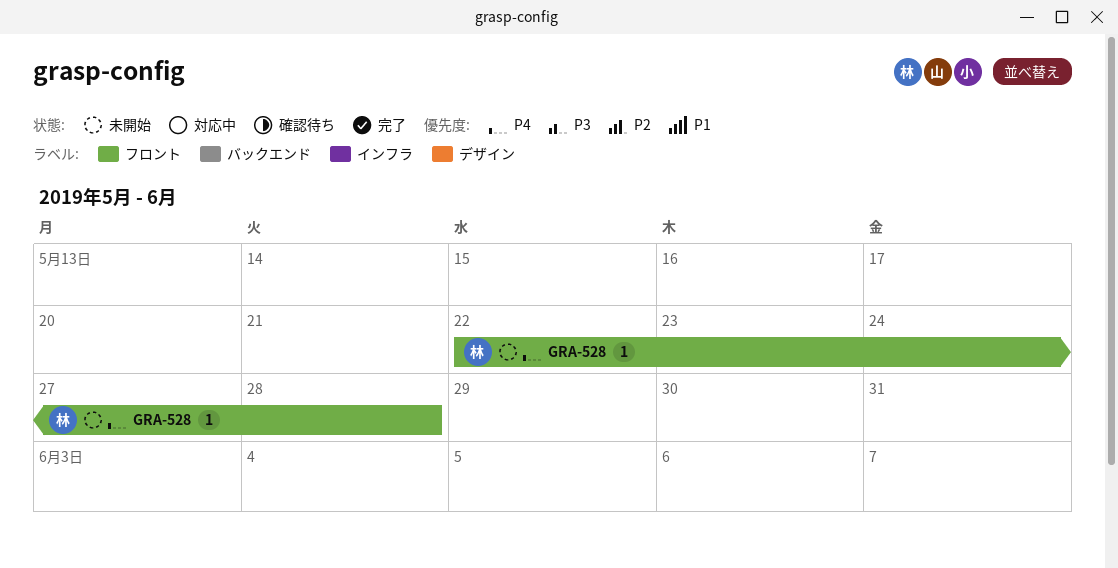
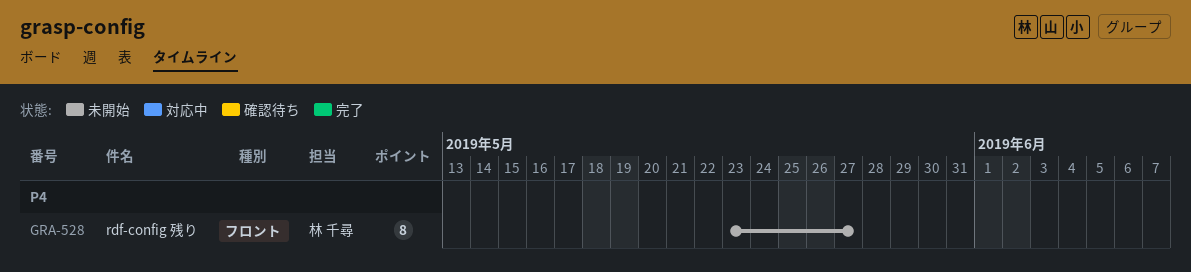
GRA-528, estimate: 1 -> 8
GRA-528, start: May 22 -> May 23
GRA-528, due: May 28 -> May 27

